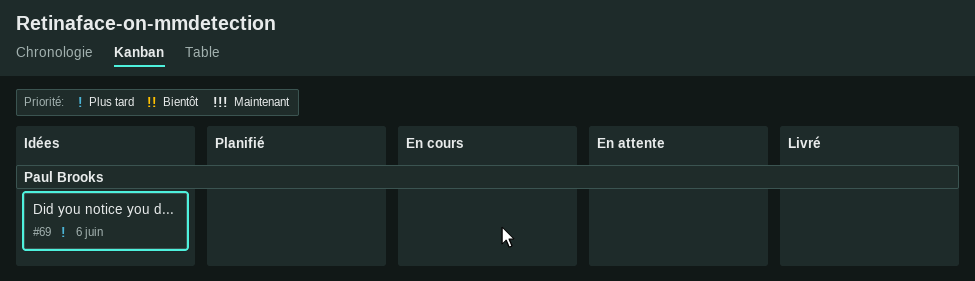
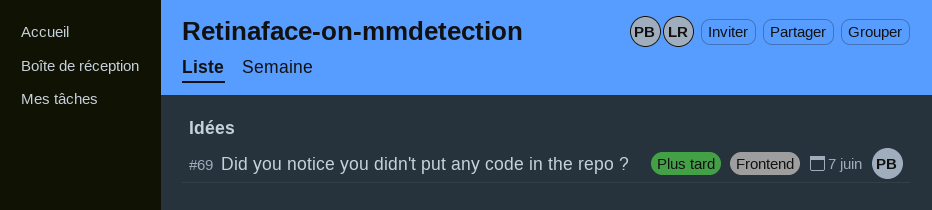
#69, due: Jun 6 -> Jun 7

